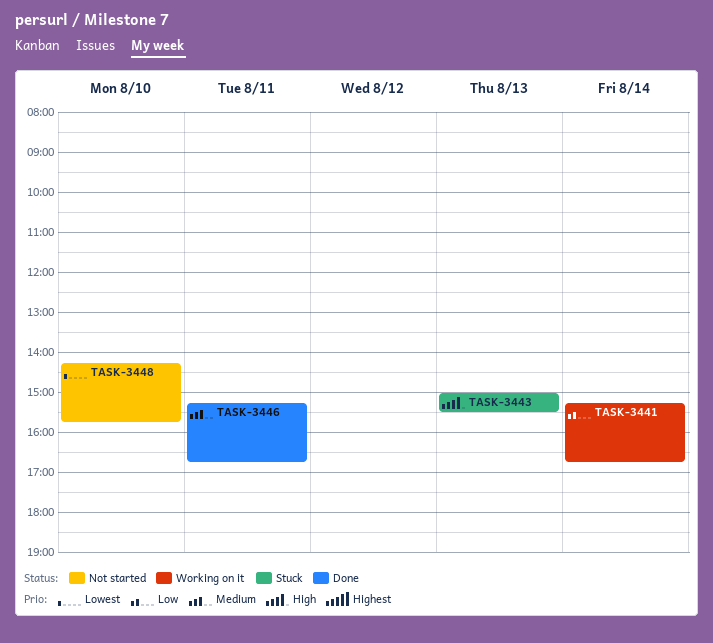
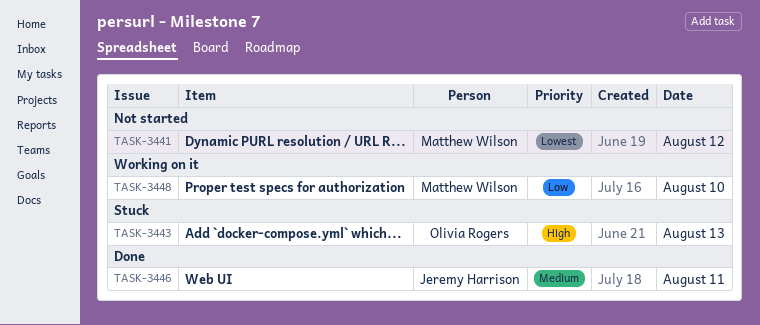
TASK-3441, status: Working on it -> Not started
TASK-3441, priority: Low -> Lowest
TASK-3441, day: Aug 14 -> Aug 12
TASK-3448, status: Not started -> Working on it
TASK-3448, priority: Lowest -> Low

